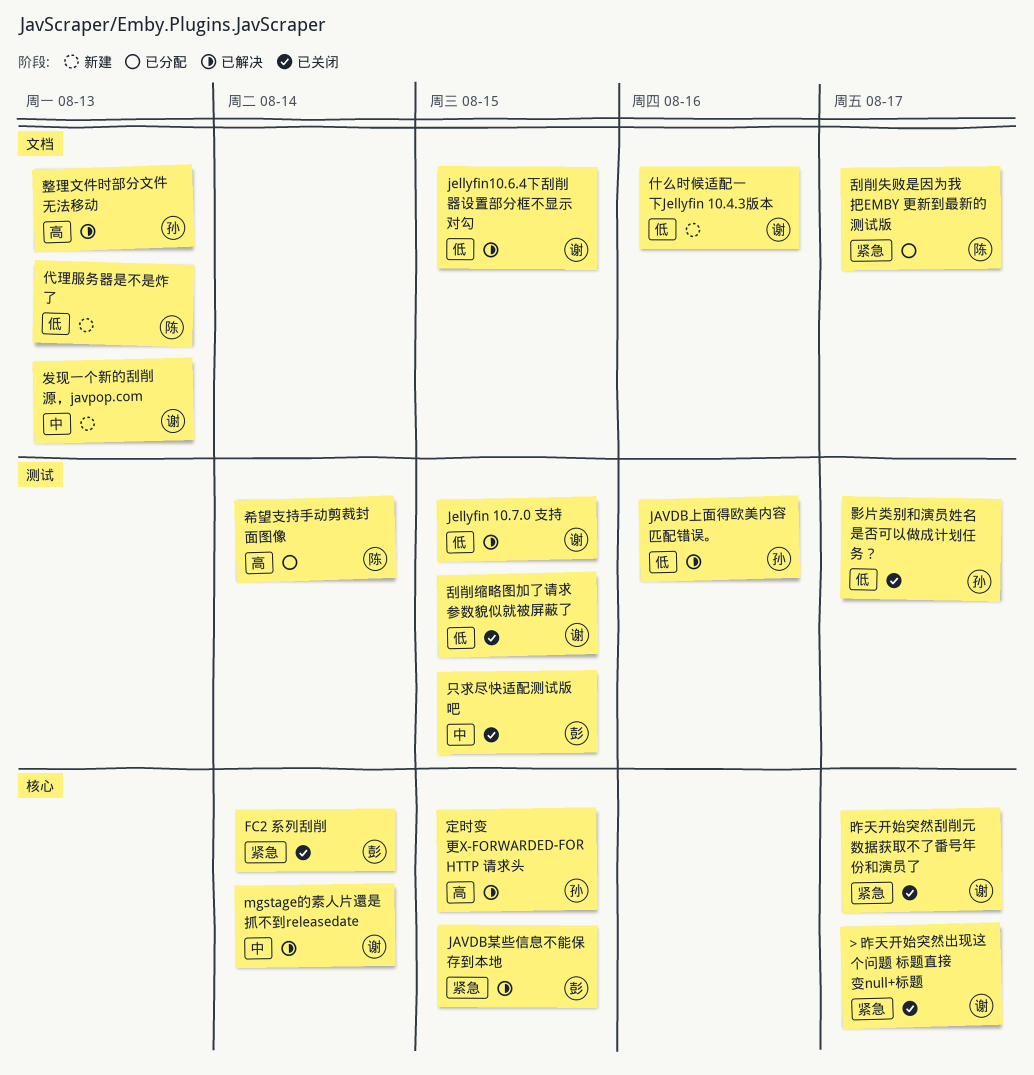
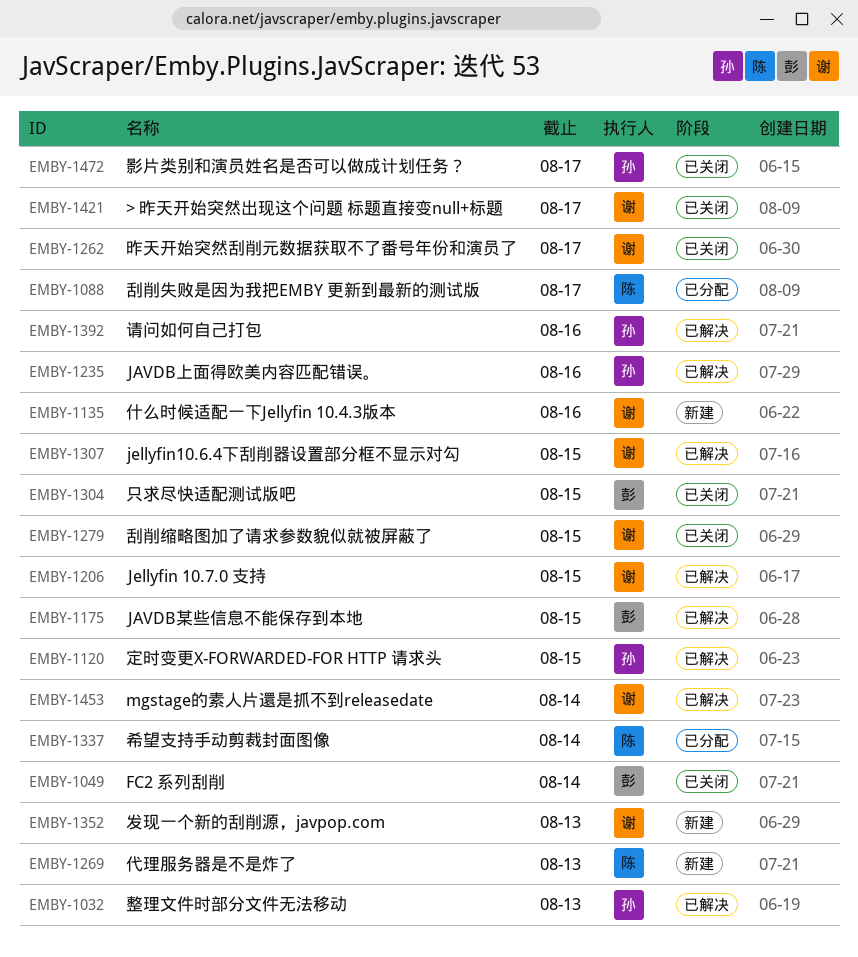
请问如何自己打包: none -> present

